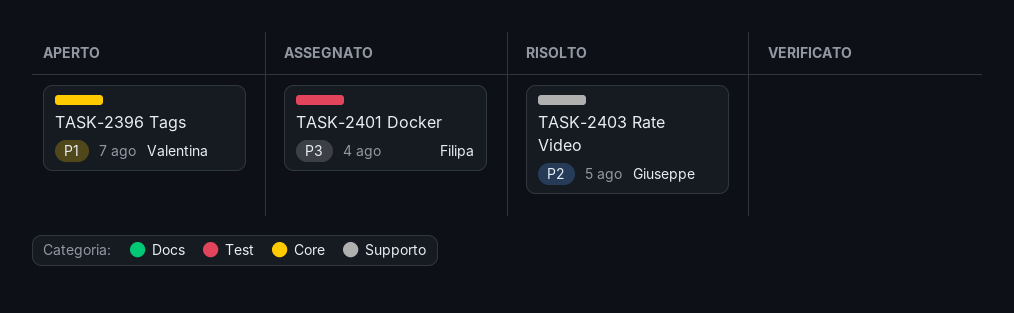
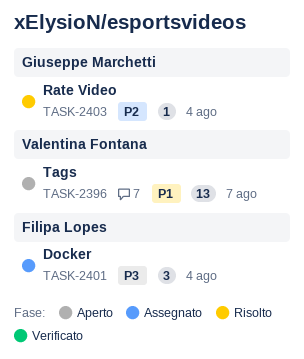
TASK-2403, due: Aug 5 -> Aug 4

